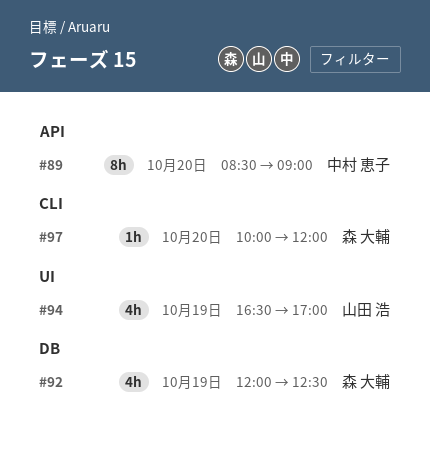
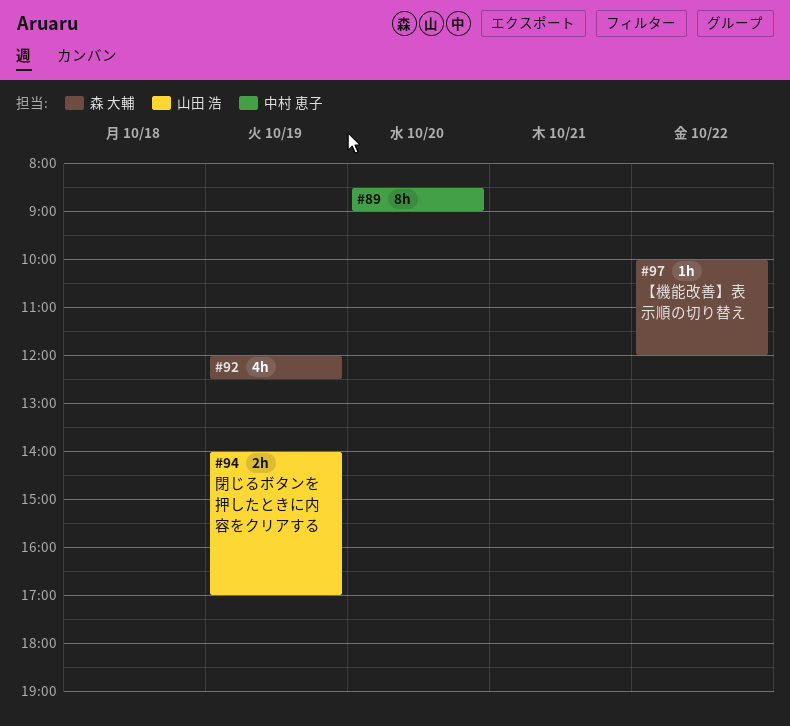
#94, estimate: 4h -> 2h
#94, begins: 16:30 -> 14:00
#97, day: Oct 20 -> Oct 22

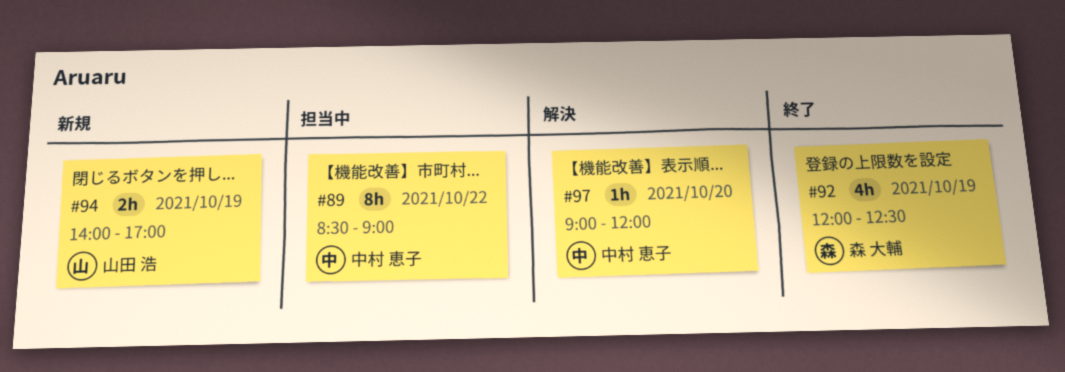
#89, day: Oct 20 -> Oct 22
#97, owner: 森 大輔 -> 中村 恵子
#97, day: Oct 22 -> Oct 20
#97, begins: 10:00 -> 09:00

